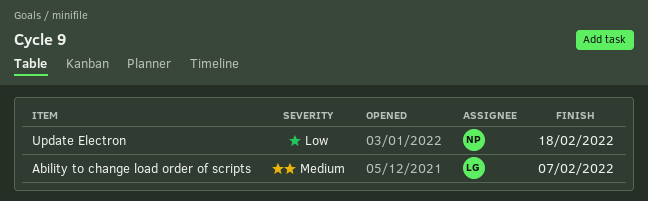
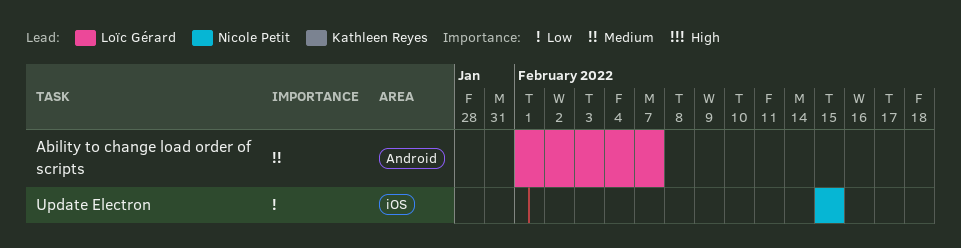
Update Electron, due: Feb 18 -> Feb 15

